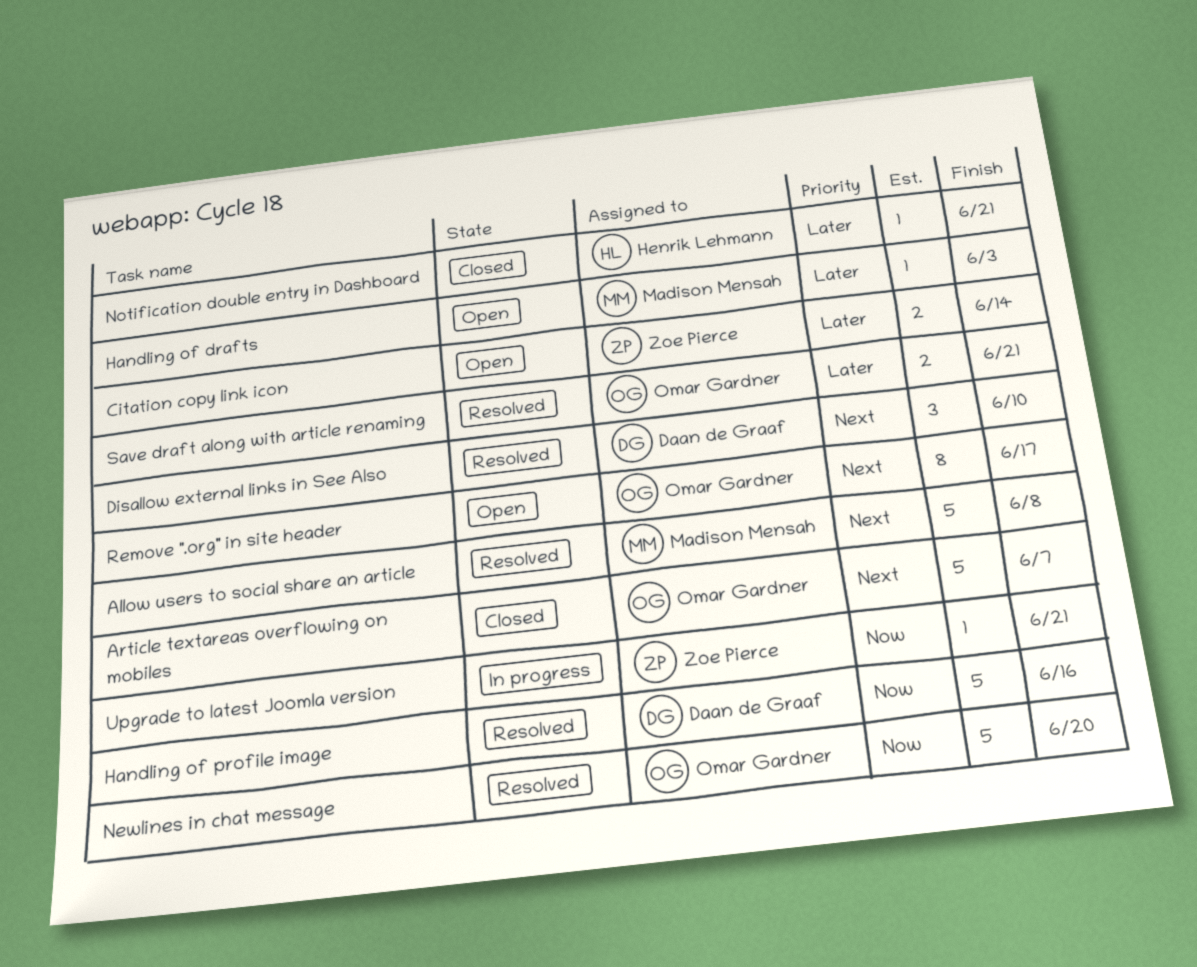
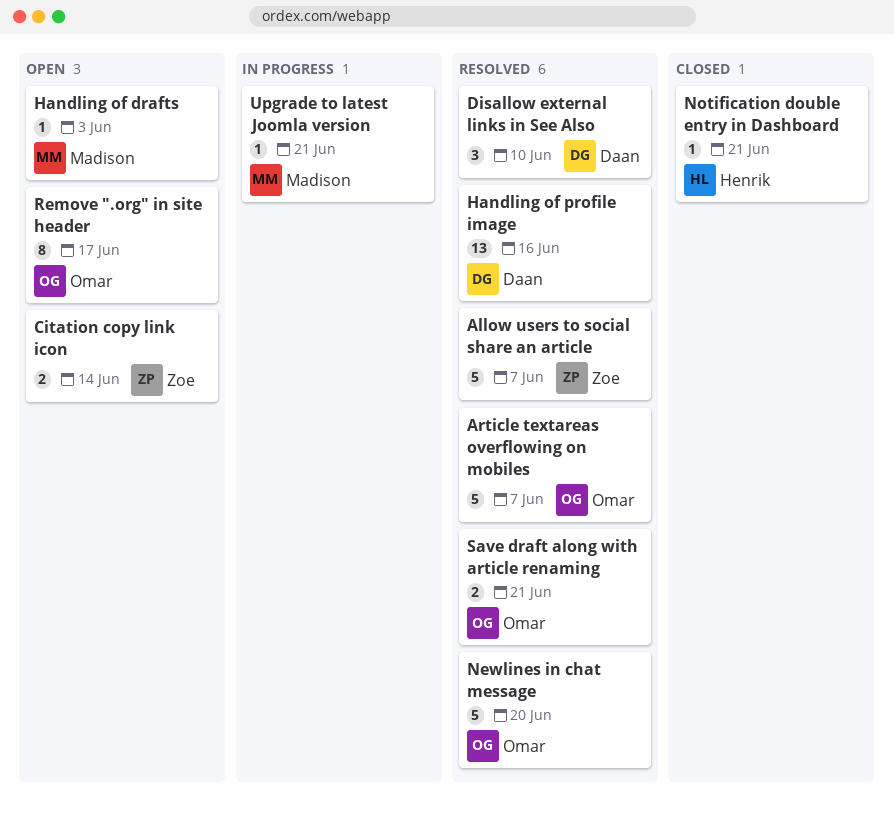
Allow users to social share an article, owner: Madison Mensah -> Zoe Pierce
Allow users to social share an article, due: Jun 8 -> Jun 7
Article textareas overflowing on mobiles, status: Closed -> Resolved
Handling of profile image, estimate: 5 -> 13
Upgrade to latest Joomla version, owner: Zoe Pierce -> Madison Mensah

